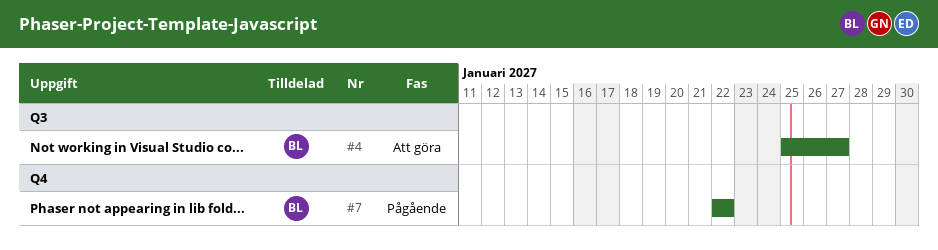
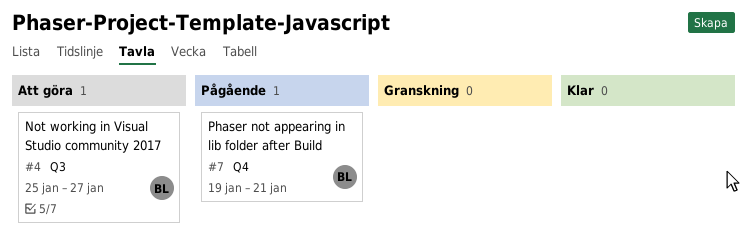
#7, start: Jan 22 -> Jan 19
#7, due: Jan 22 -> Jan 21

